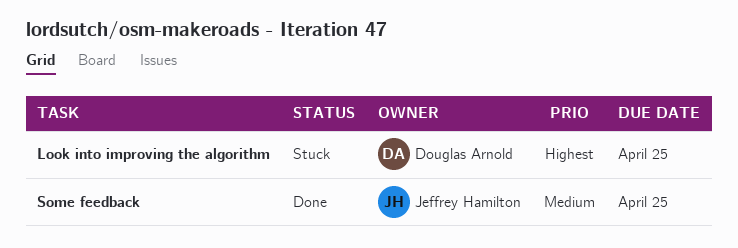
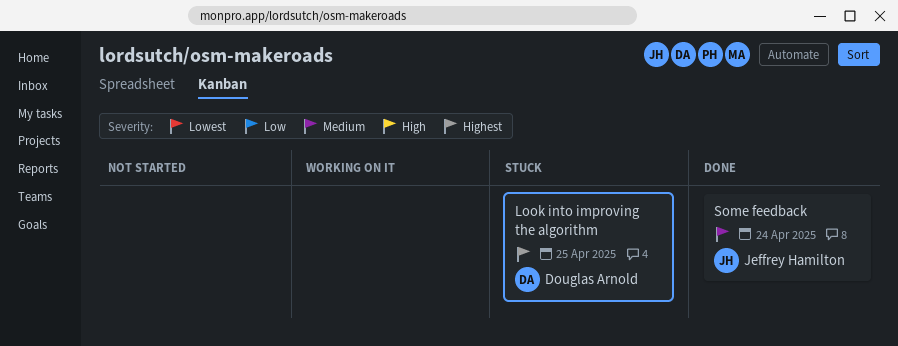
Some feedback, due: Apr 25 -> Apr 24

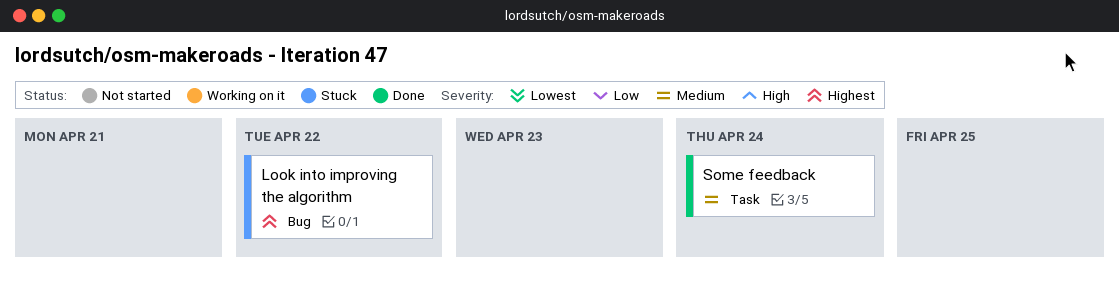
Look into improving the algorithm, due: Apr 25 -> Apr 22

